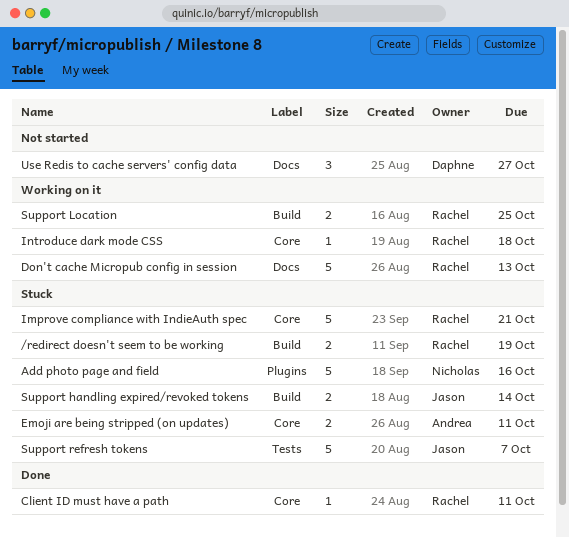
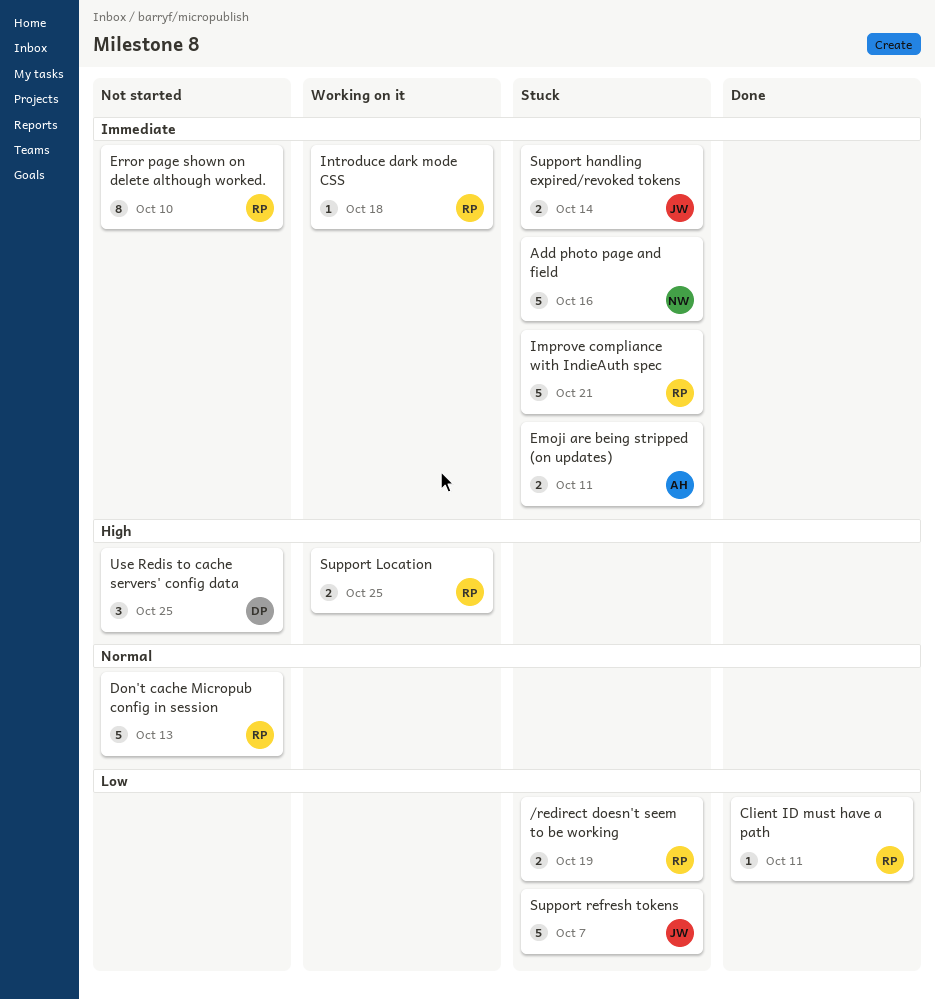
Don't cache Micropub config in session, status: Working on it -> Not started
Error page shown on delete although worked.: none -> present
Use Redis to cache servers' config data, due: Oct 27 -> Oct 25

